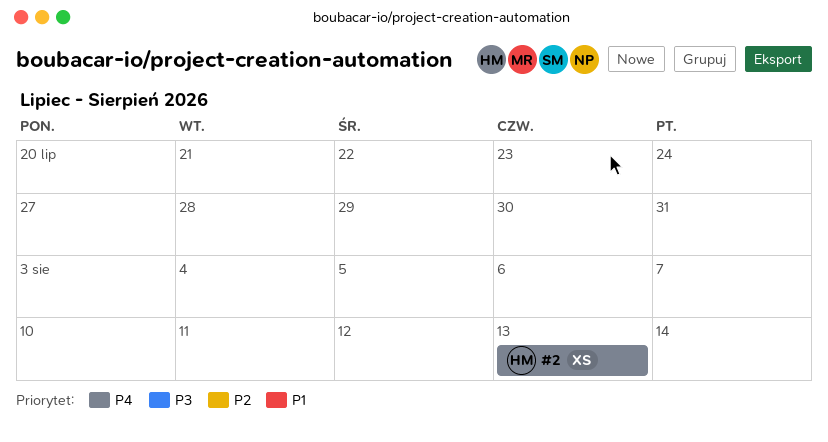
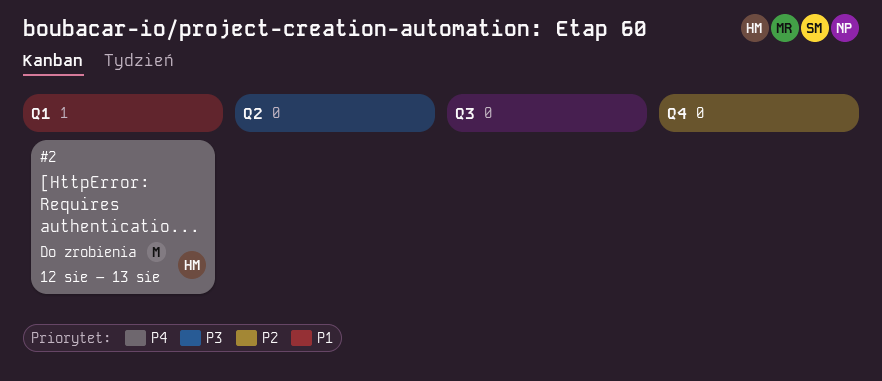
#2, estimate: XS -> M
#2, start: Aug 13 -> Aug 12

